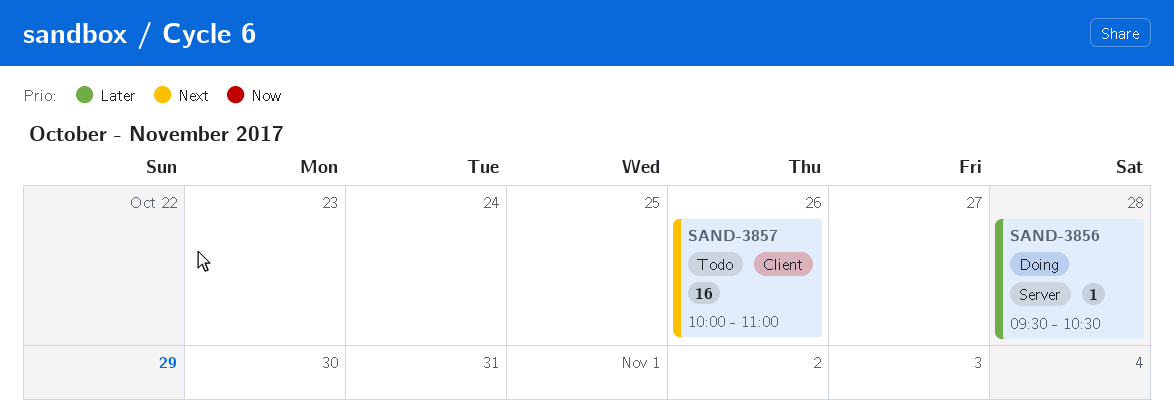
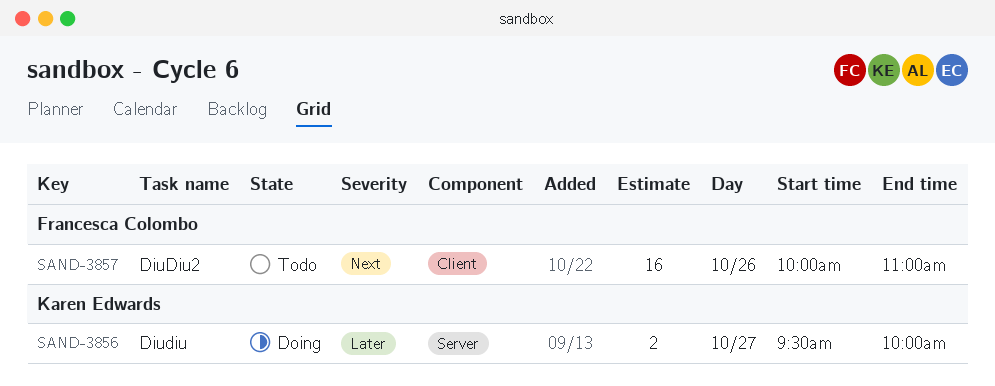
SAND-3856, estimate: 1 -> 2
SAND-3856, day: Oct 28 -> Oct 27
SAND-3856, ends: 10:30 -> 10:00

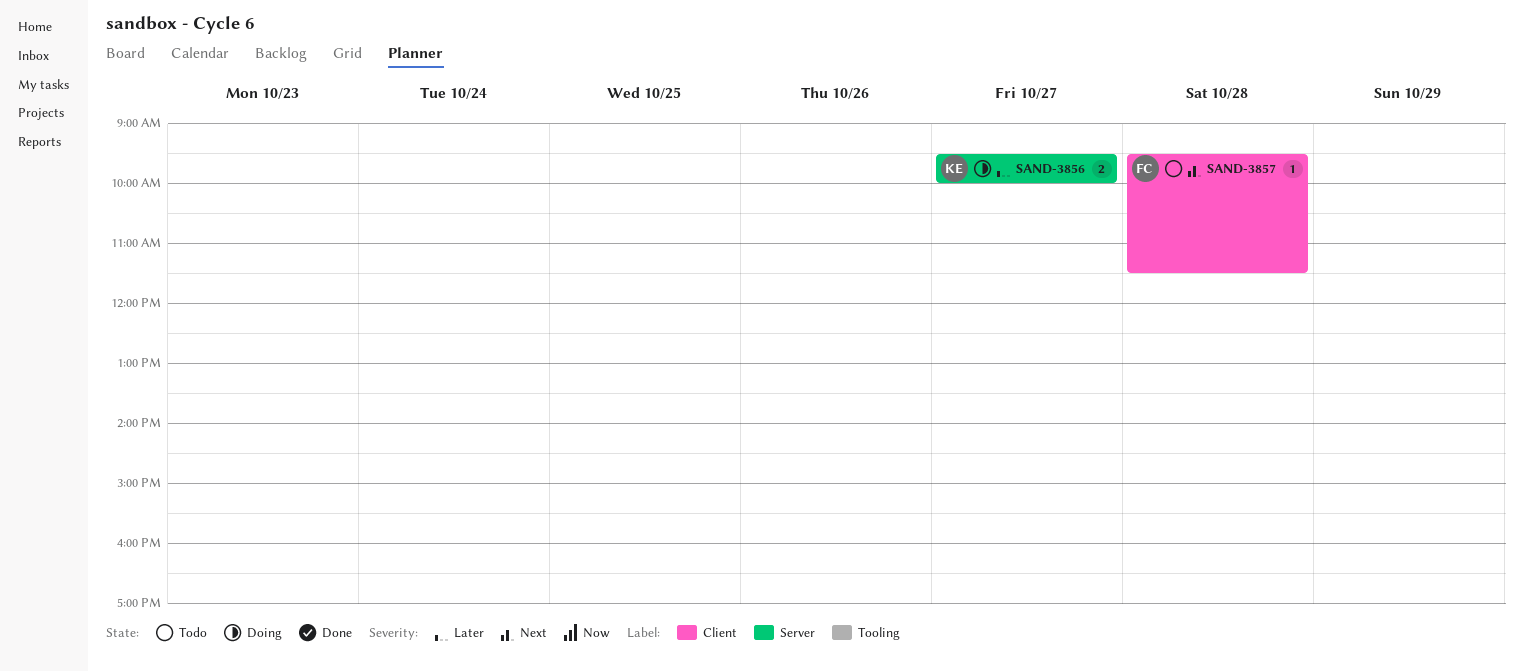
SAND-3857, estimate: 16 -> 1
SAND-3857, day: Oct 26 -> Oct 28
SAND-3857, begins: 10:00 -> 09:30
SAND-3857, ends: 11:00 -> 11:30

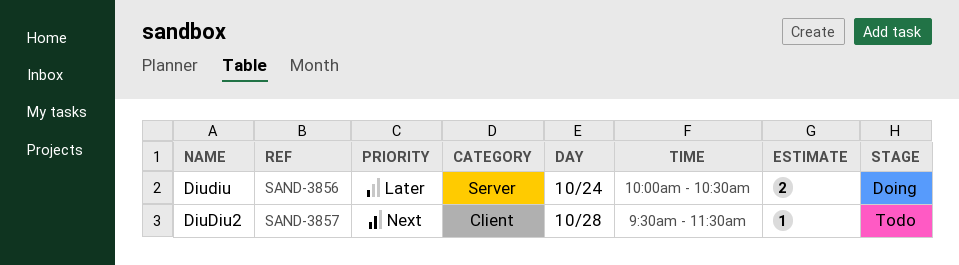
SAND-3856, day: Oct 27 -> Oct 24
SAND-3856, begins: 09:30 -> 10:00
SAND-3856, ends: 10:00 -> 10:30

